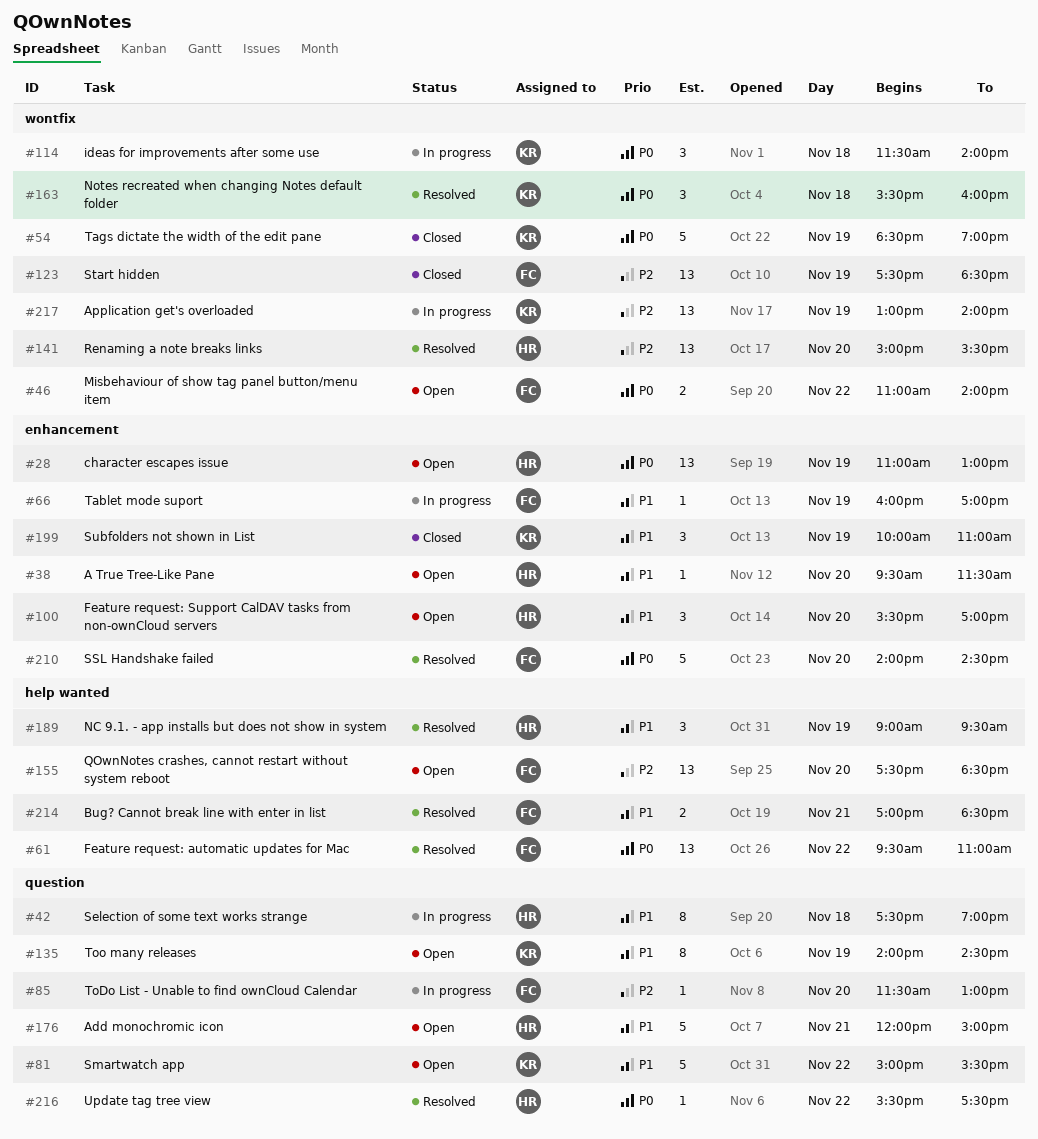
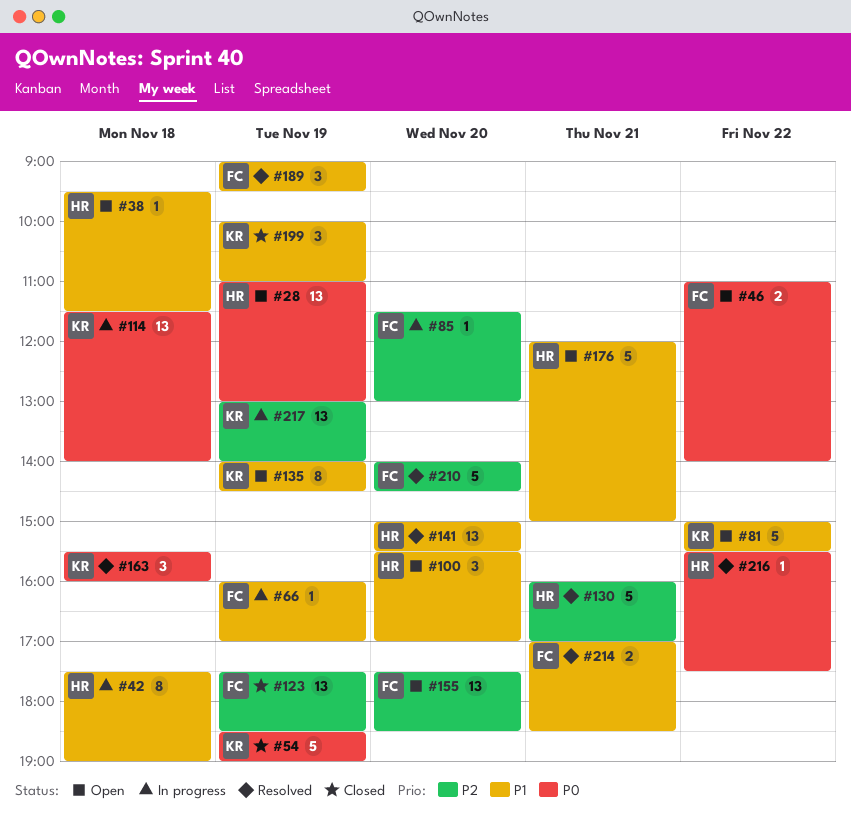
#38, day: Nov 20 -> Nov 18
#61: present -> none
#114, estimate: 3 -> 13
#130: none -> present
#141, priority: P2 -> P1
#189, owner: HR -> FC
#210, priority: P0 -> P2

